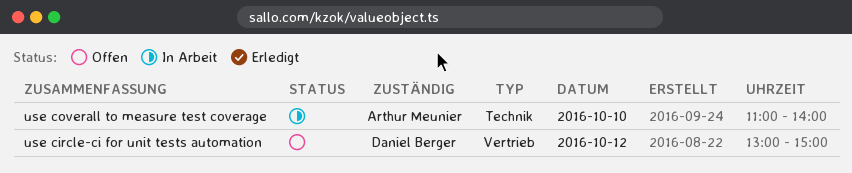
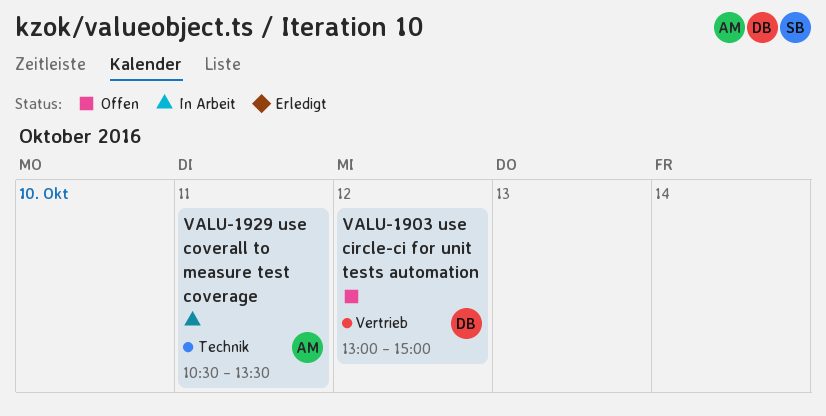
use coverall to measure test coverage, day: Oct 10 -> Oct 11
use coverall to measure test coverage, begins: 11:00 -> 10:30
use coverall to measure test coverage, ends: 14:00 -> 13:30

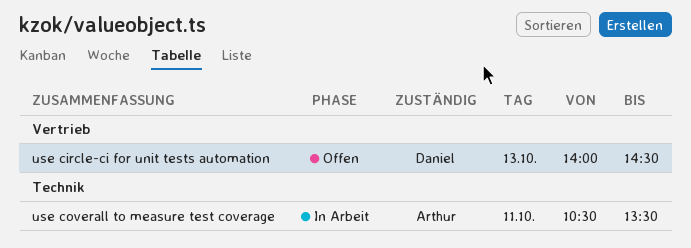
use circle-ci for unit tests automation, day: Oct 12 -> Oct 13
use circle-ci for unit tests automation, begins: 13:00 -> 14:00
use circle-ci for unit tests automation, ends: 15:00 -> 14:30

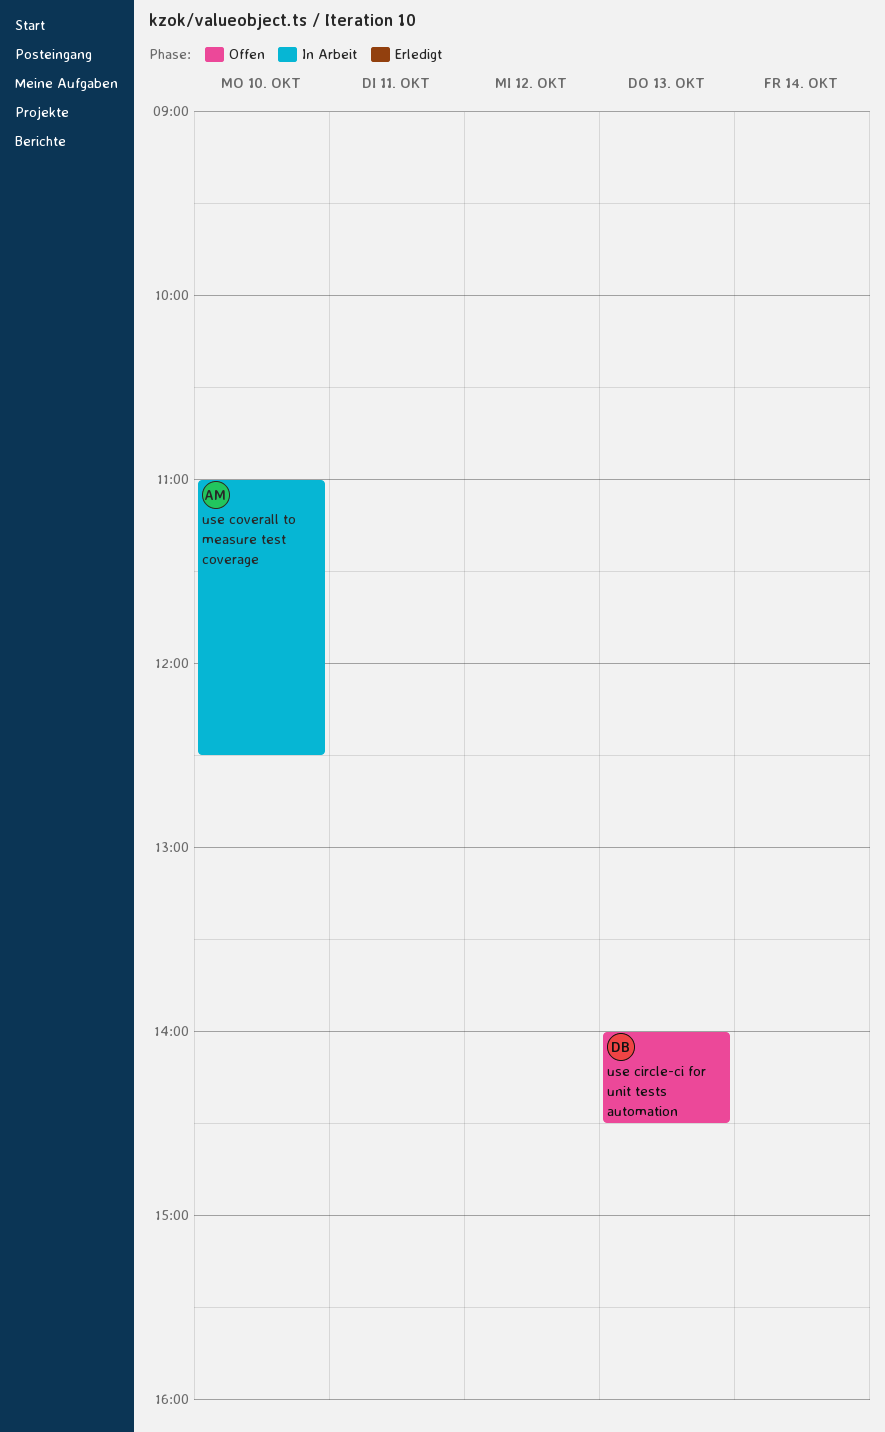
use coverall to measure test coverage, day: Oct 11 -> Oct 10
use coverall to measure test coverage, begins: 10:30 -> 11:00
use coverall to measure test coverage, ends: 13:30 -> 12:30

